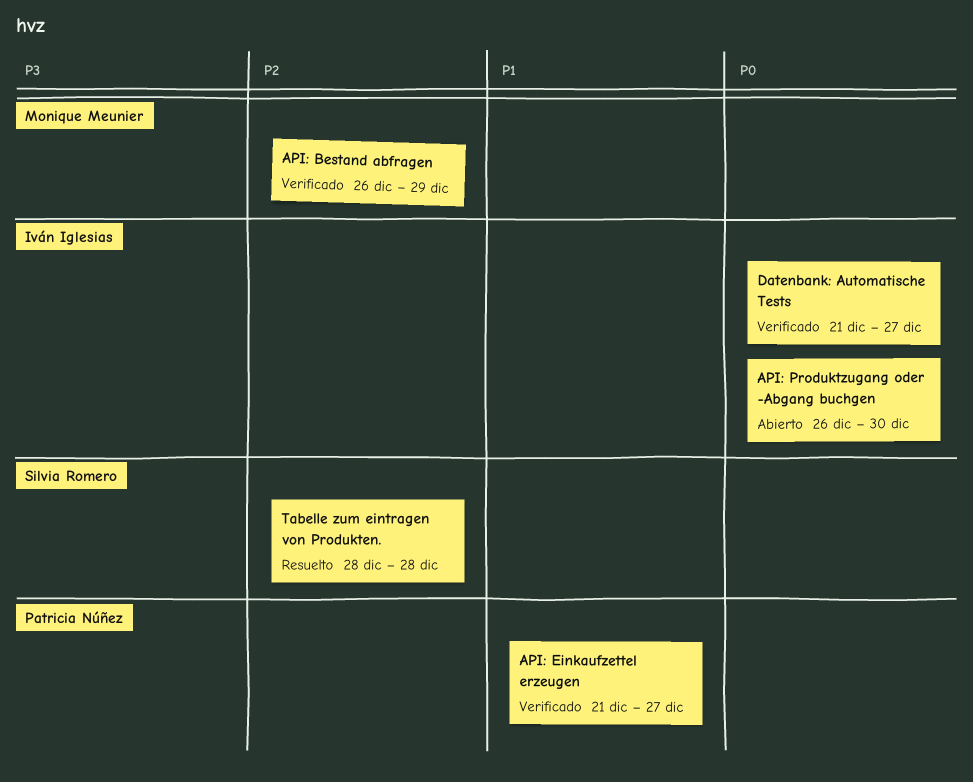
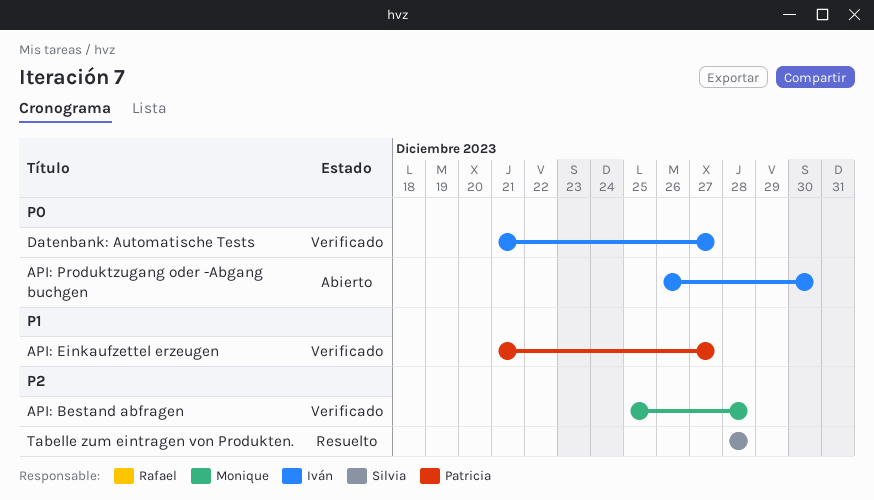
API: Bestand abfragen, start: Dec 26 -> Dec 25
API: Bestand abfragen, due: Dec 29 -> Dec 28

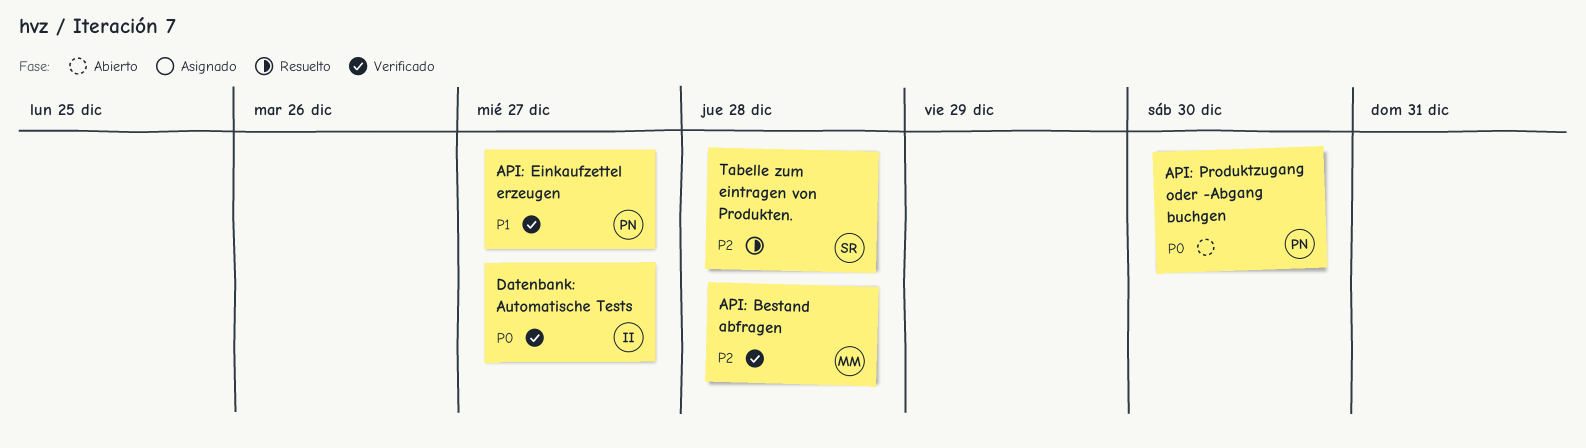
API: Produktzugang oder -Abgang buchgen, owner: Iván -> Patricia

